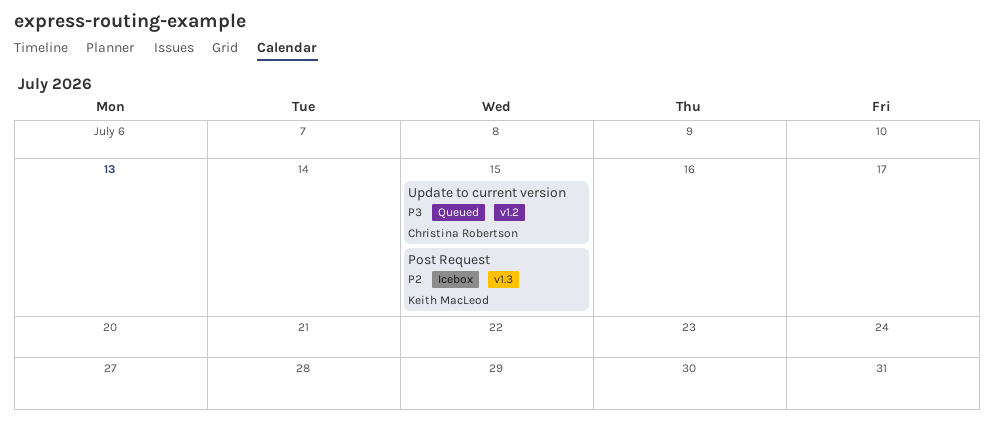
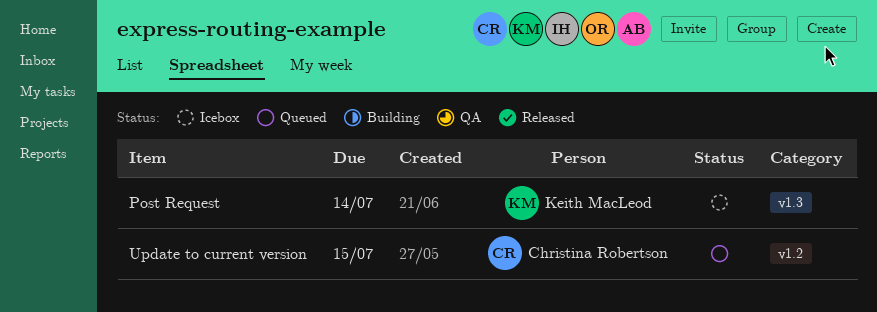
Post Request, due: Jul 15 -> Jul 14

